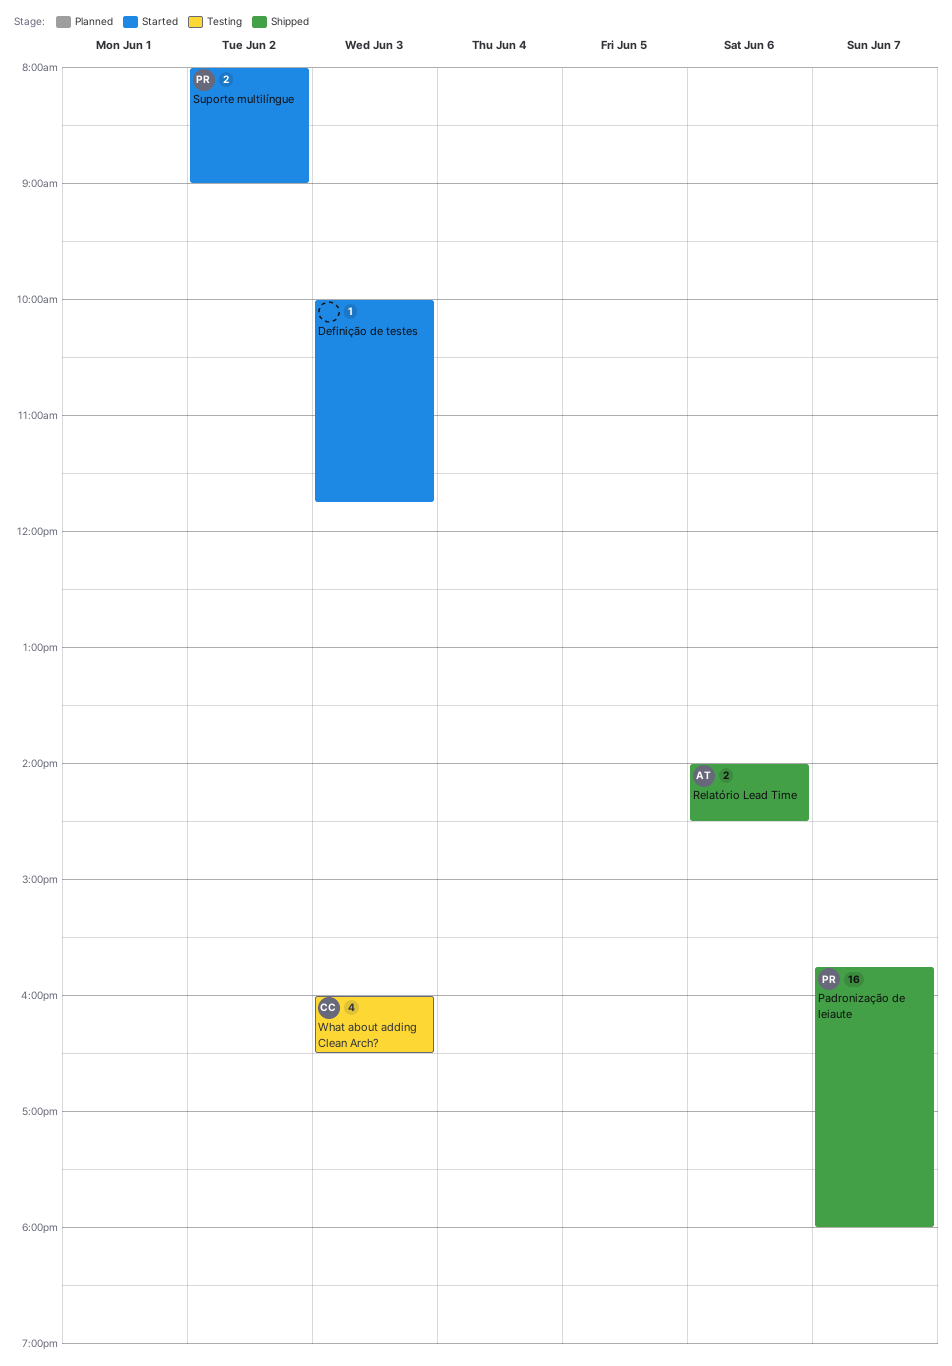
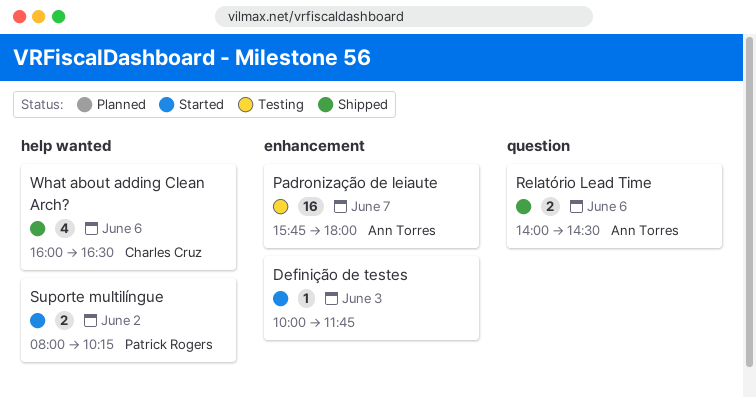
Padronização de leiaute, status: Shipped -> Testing
Padronização de leiaute, owner: Patrick Rogers -> Ann Torres
Suporte multilíngue, ends: 09:00 -> 10:15
What about adding Clean Arch?, status: Testing -> Shipped
What about adding Clean Arch?, day: Jun 3 -> Jun 6

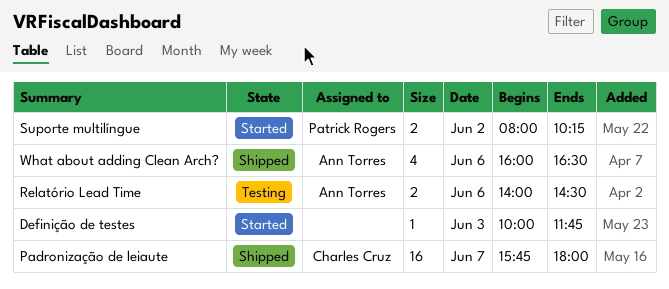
Padronização de leiaute, status: Testing -> Shipped
Padronização de leiaute, owner: Ann Torres -> Charles Cruz
Relatório Lead Time, status: Shipped -> Testing
What about adding Clean Arch?, owner: Charles Cruz -> Ann Torres

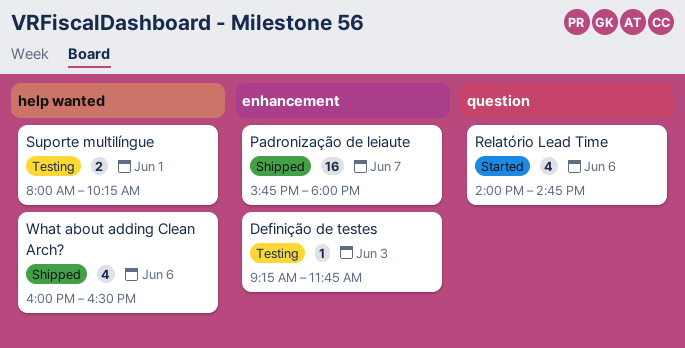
Definição de testes, status: Started -> Testing
Definição de testes, begins: 10:00 -> 09:15
Relatório Lead Time, status: Testing -> Started
Relatório Lead Time, estimate: 2 -> 4
Relatório Lead Time, ends: 14:30 -> 14:45
Suporte multilíngue, status: Started -> Testing
Suporte multilíngue, day: Jun 2 -> Jun 1

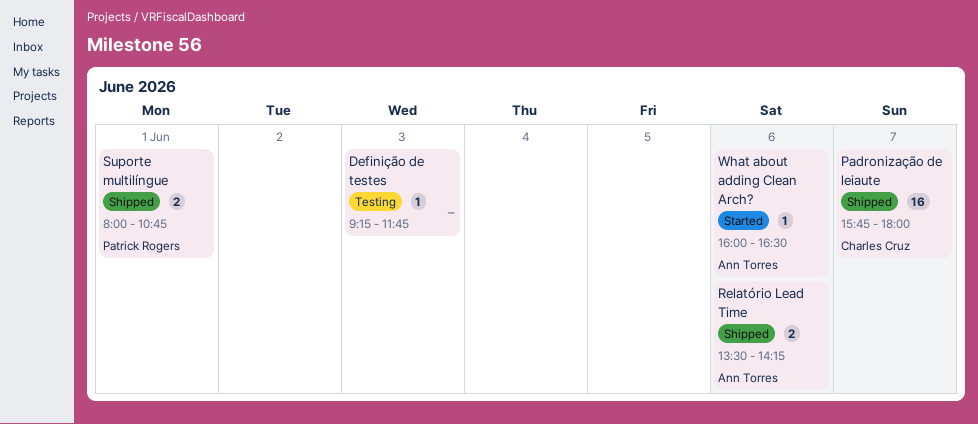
Relatório Lead Time, status: Started -> Shipped
Relatório Lead Time, estimate: 4 -> 2
Relatório Lead Time, begins: 14:00 -> 13:30
Relatório Lead Time, ends: 14:45 -> 14:15
Suporte multilíngue, status: Testing -> Shipped
Suporte multilíngue, ends: 10:15 -> 10:45
What about adding Clean Arch?, status: Shipped -> Started
What about adding Clean Arch?, estimate: 4 -> 1

